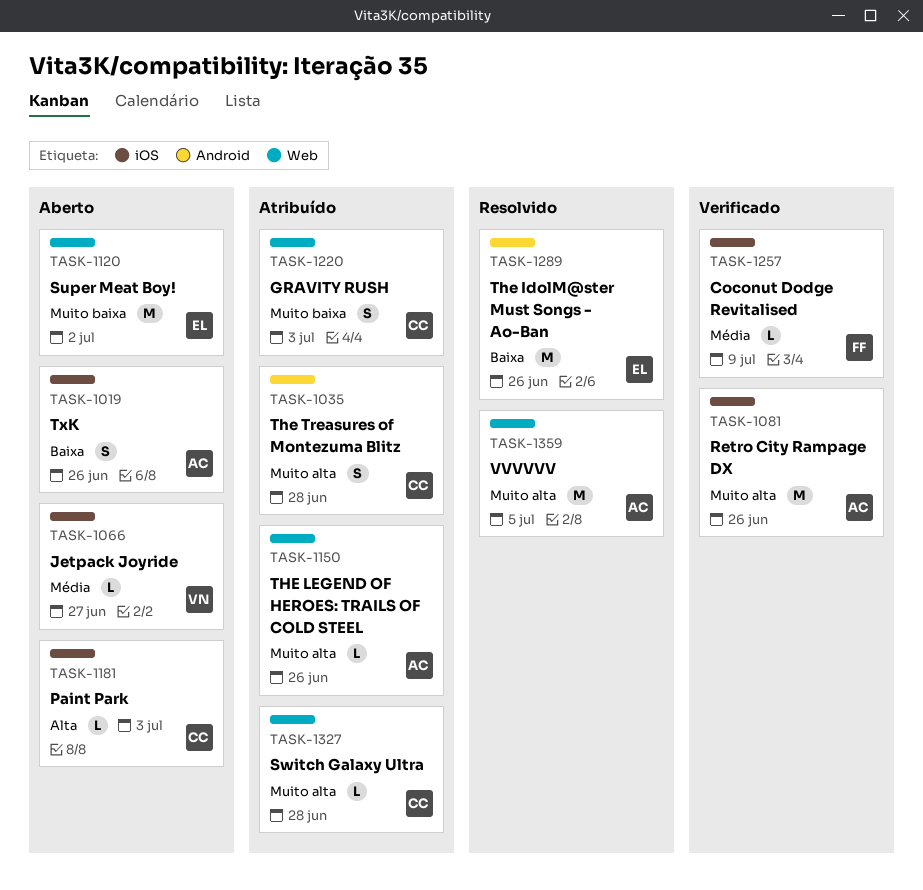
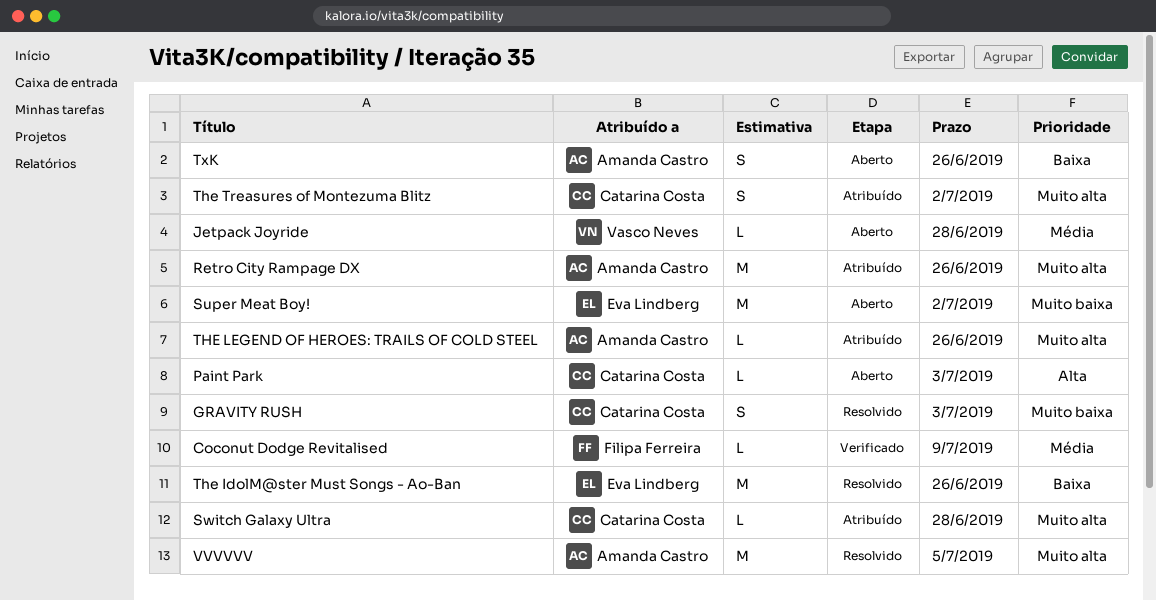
GRAVITY RUSH, status: Atribuído -> Resolvido
Jetpack Joyride, due: Jun 27 -> Jun 28
Retro City Rampage DX, status: Verificado -> Atribuído
The Treasures of Montezuma Blitz, due: Jun 28 -> Jul 2

